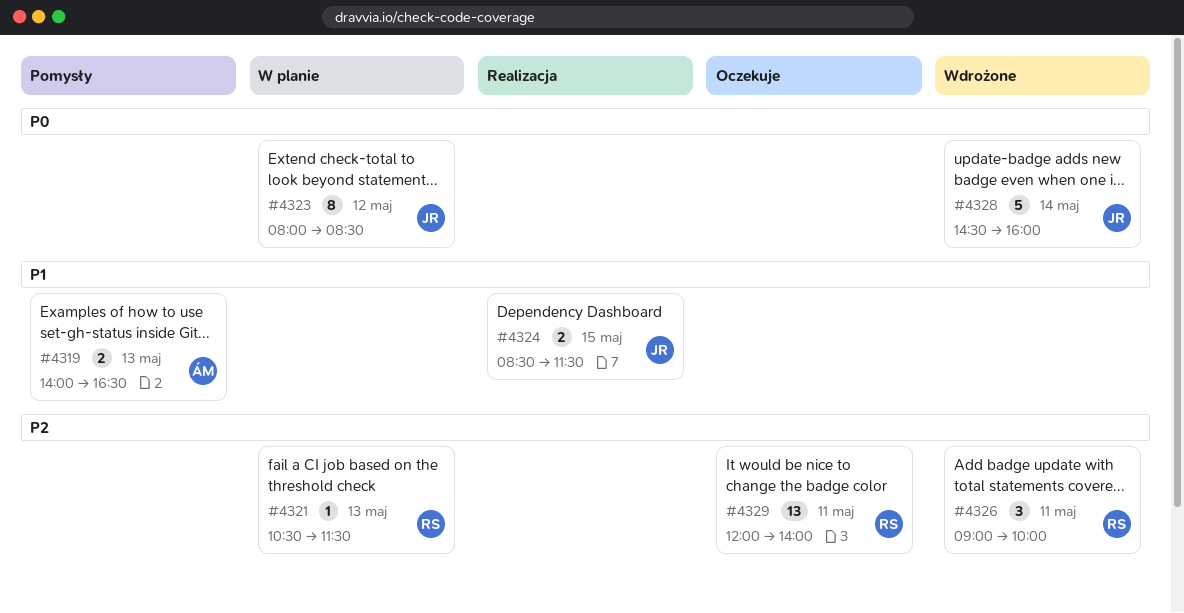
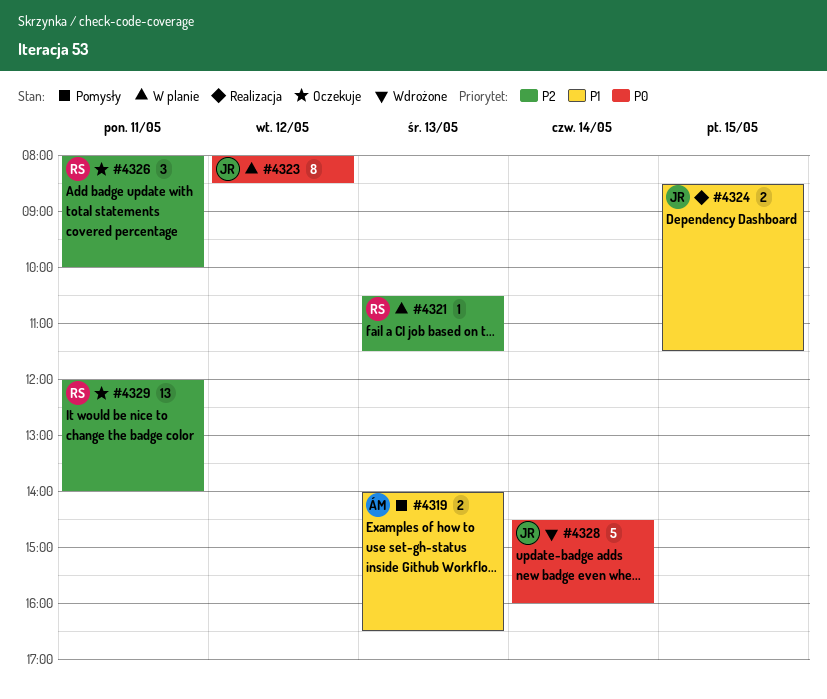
#4326, status: Wdrożone -> Oczekuje
#4326, begins: 09:00 -> 08:00

